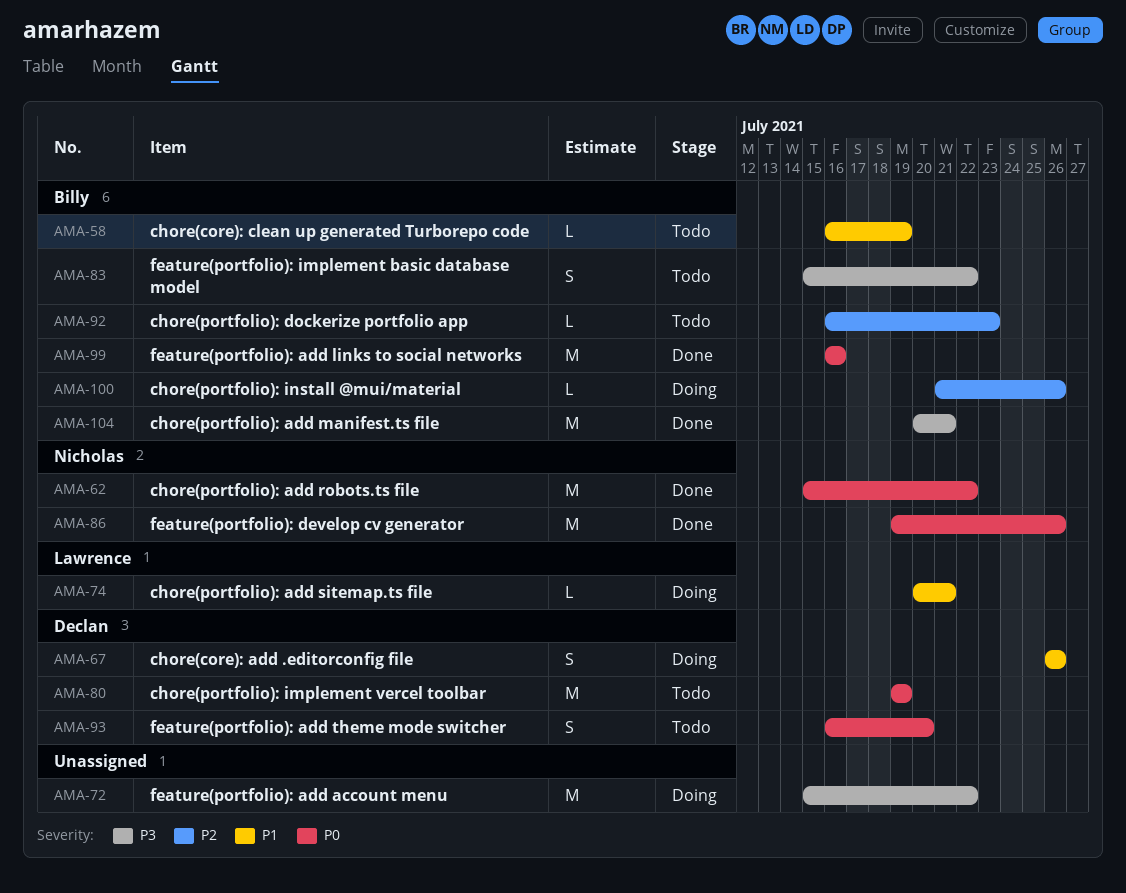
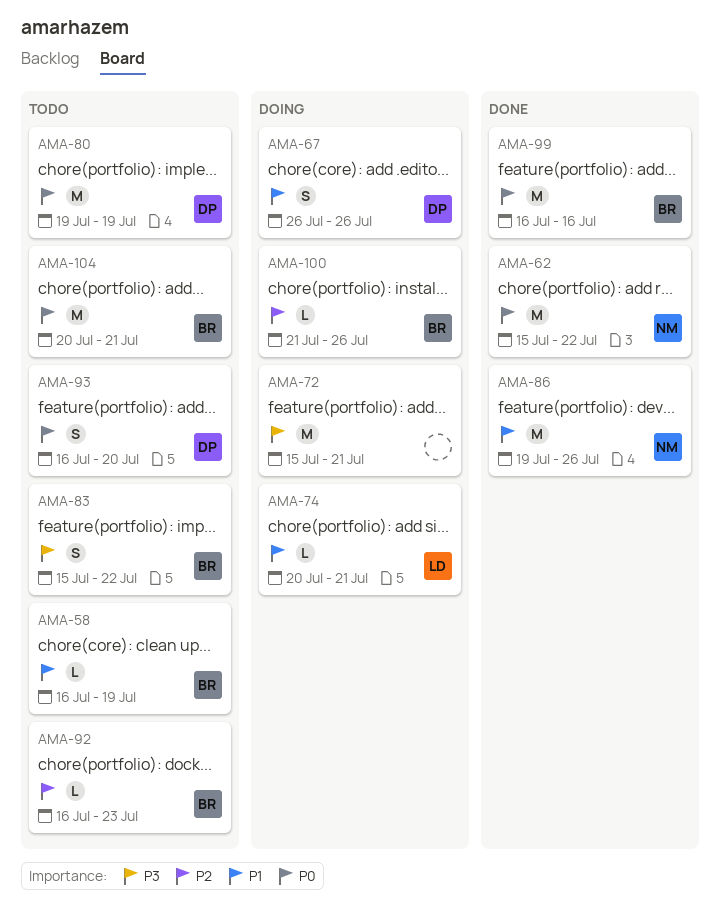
AMA-72, due: Jul 22 -> Jul 21
AMA-86, priority: P0 -> P1
AMA-104, status: Done -> Todo
AMA-104, priority: P3 -> P0

